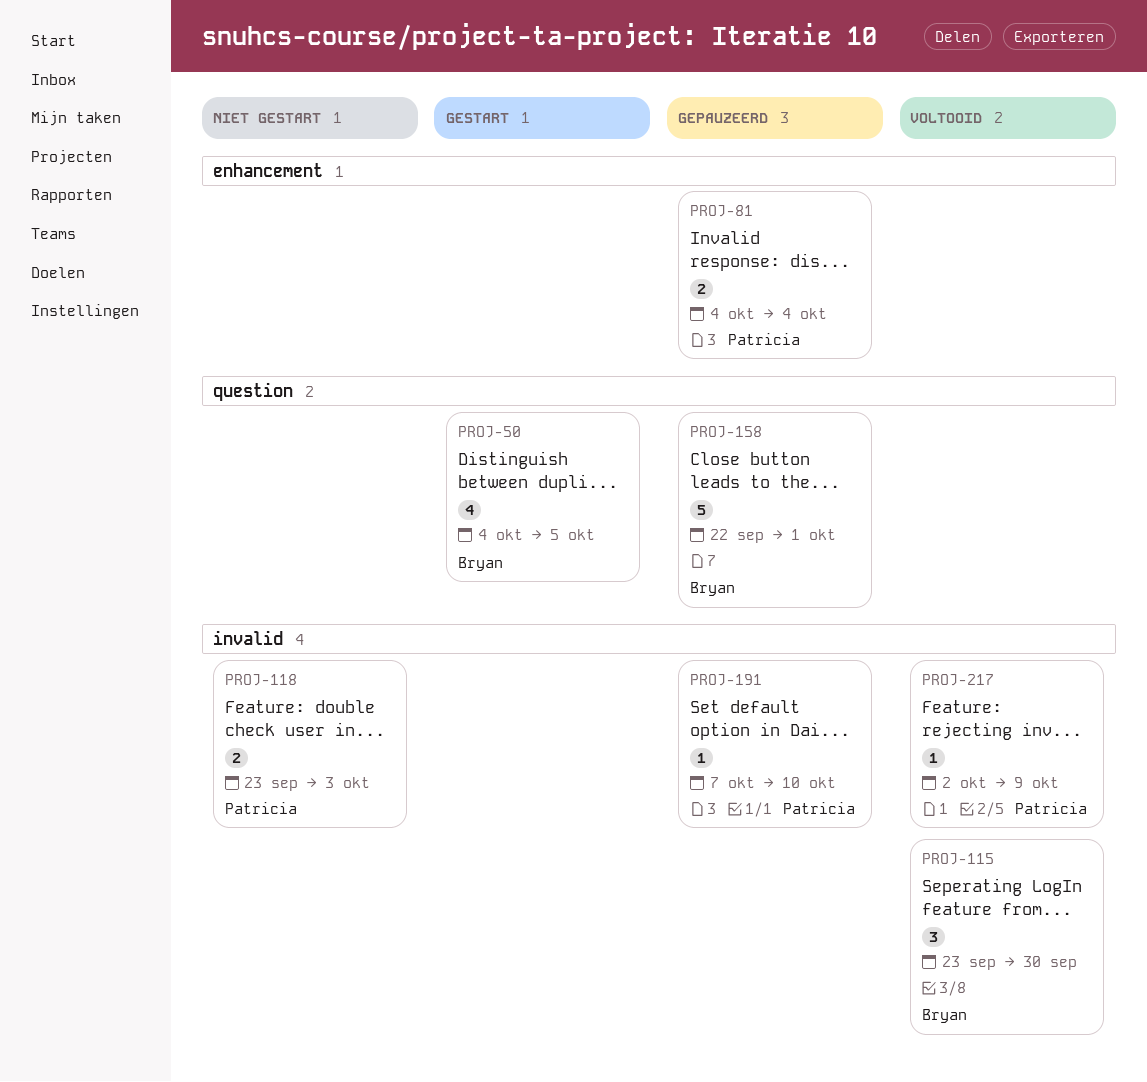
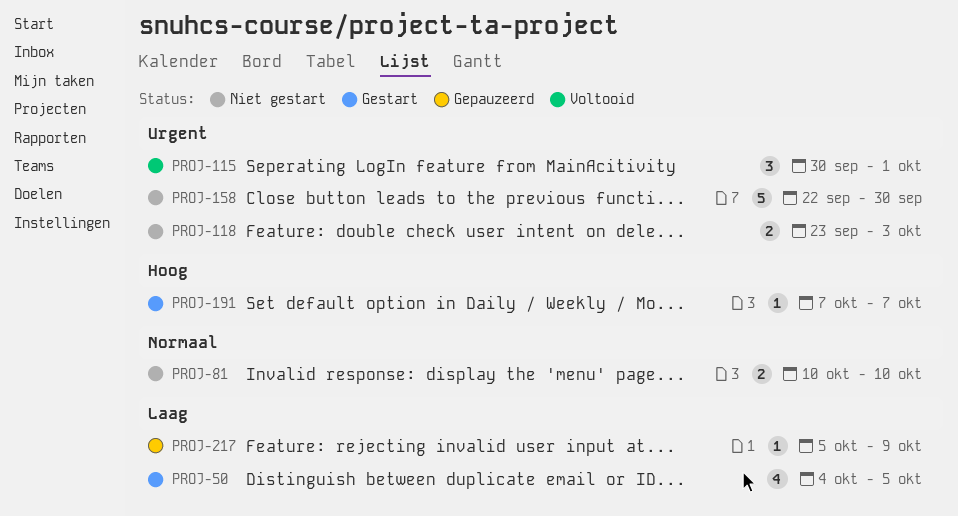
PROJ-81, status: Gepauzeerd -> Niet gestart
PROJ-81, start: Oct 4 -> Oct 10
PROJ-81, due: Oct 4 -> Oct 10
PROJ-115, start: Sep 23 -> Sep 30
PROJ-115, due: Sep 30 -> Oct 1
PROJ-158, status: Gepauzeerd -> Niet gestart
PROJ-158, due: Oct 1 -> Sep 30
PROJ-191, status: Gepauzeerd -> Gestart
PROJ-191, due: Oct 10 -> Oct 7
PROJ-217, status: Voltooid -> Gepauzeerd
PROJ-217, start: Oct 2 -> Oct 5

